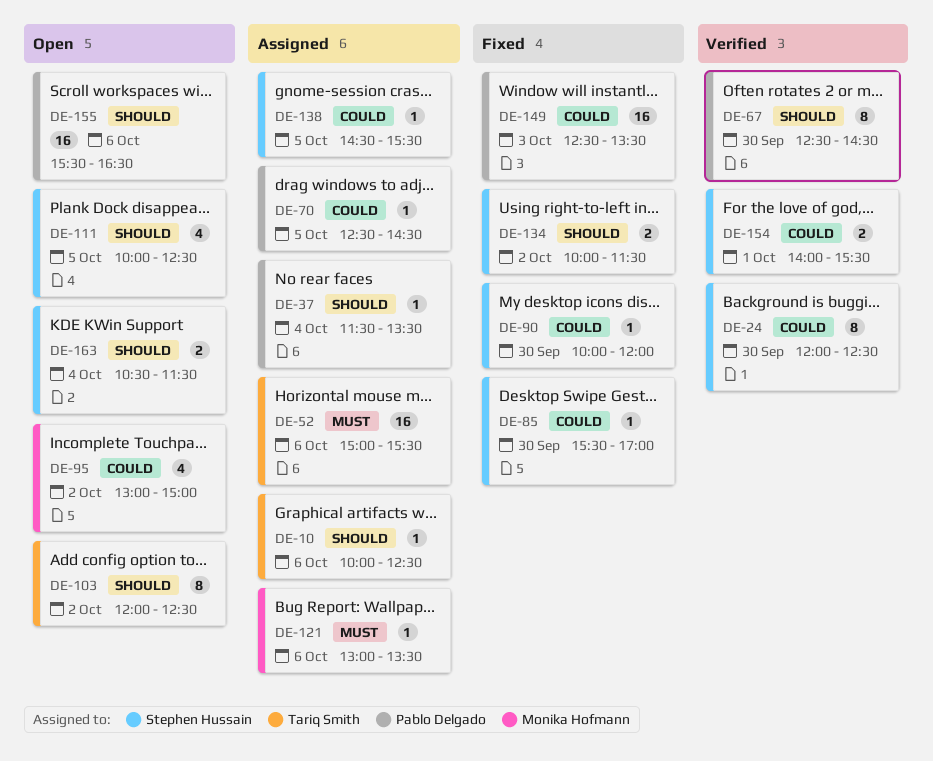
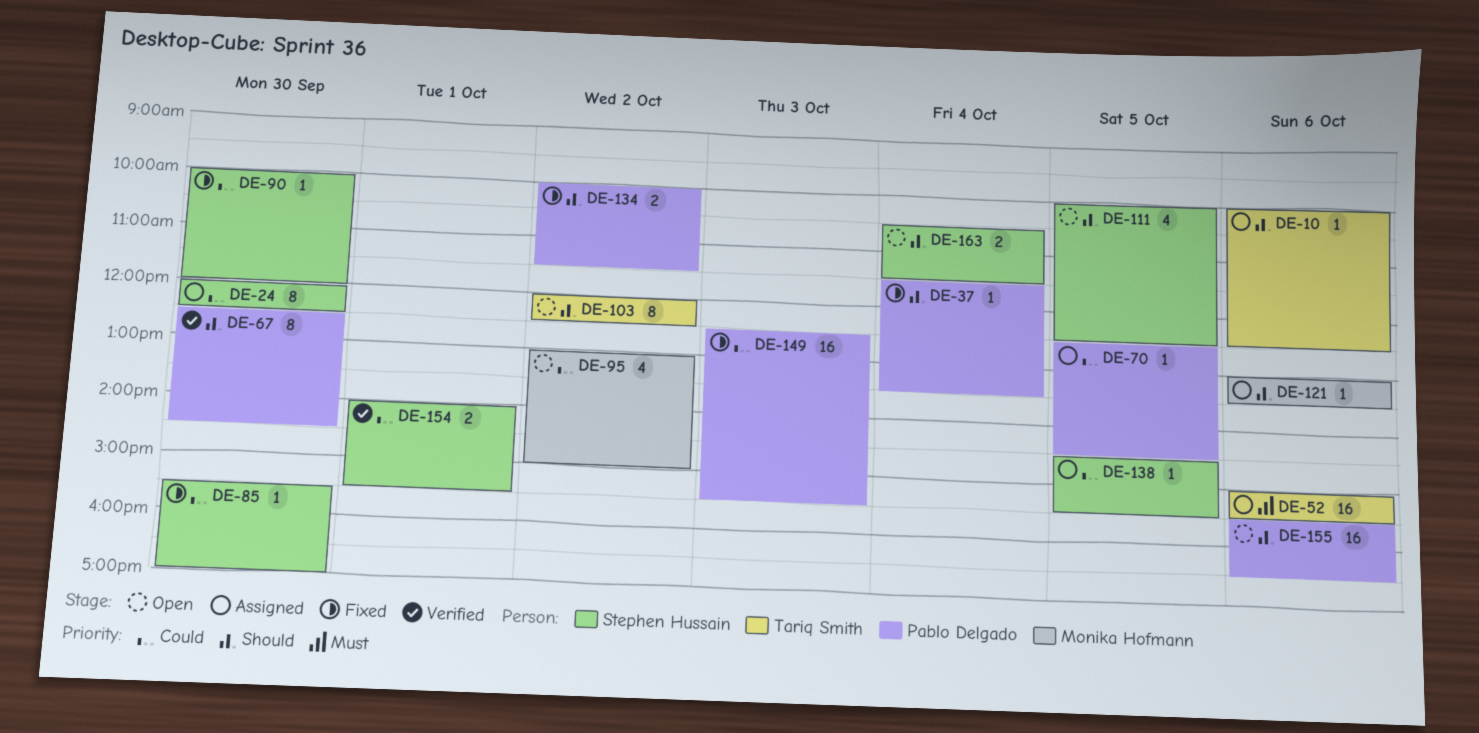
DE-24, status: Verified -> Assigned
DE-37, status: Assigned -> Fixed
DE-121, priority: Must -> Should
DE-134, owner: Stephen Hussain -> Pablo Delgado
DE-149, ends: 13:30 -> 15:30

